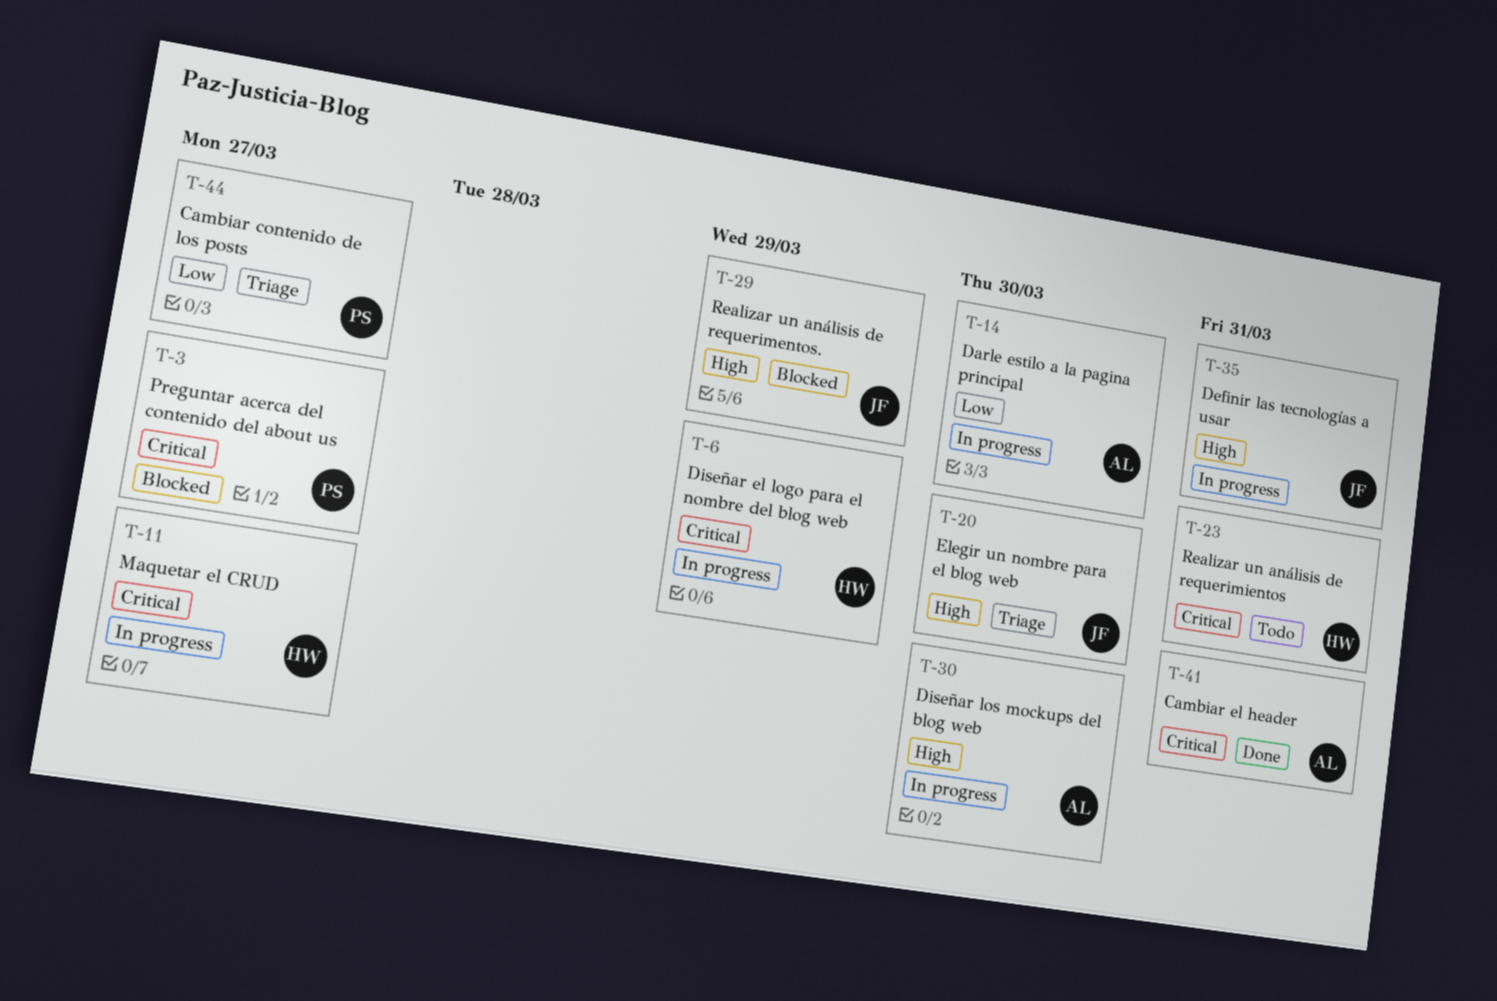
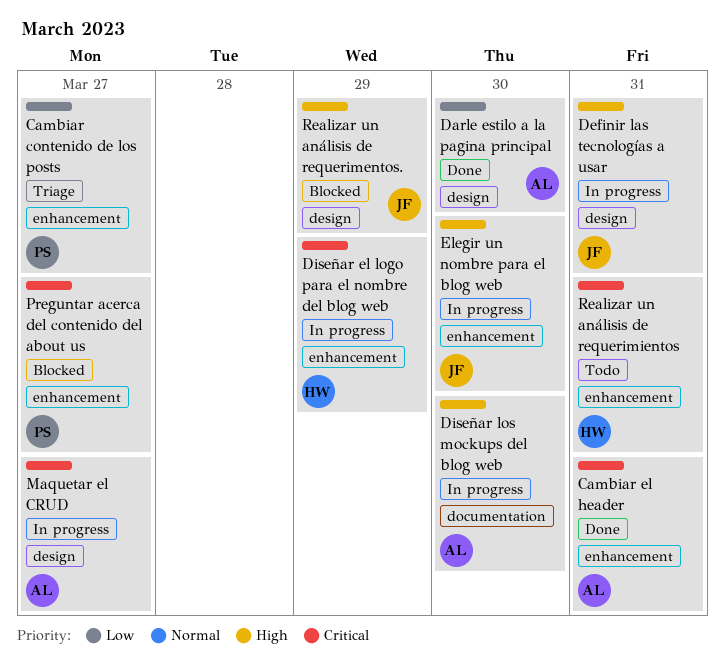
Darle estilo a la pagina principal, status: In progress -> Done
Elegir un nombre para el blog web, status: Triage -> In progress
Maquetar el CRUD, owner: HW -> AL

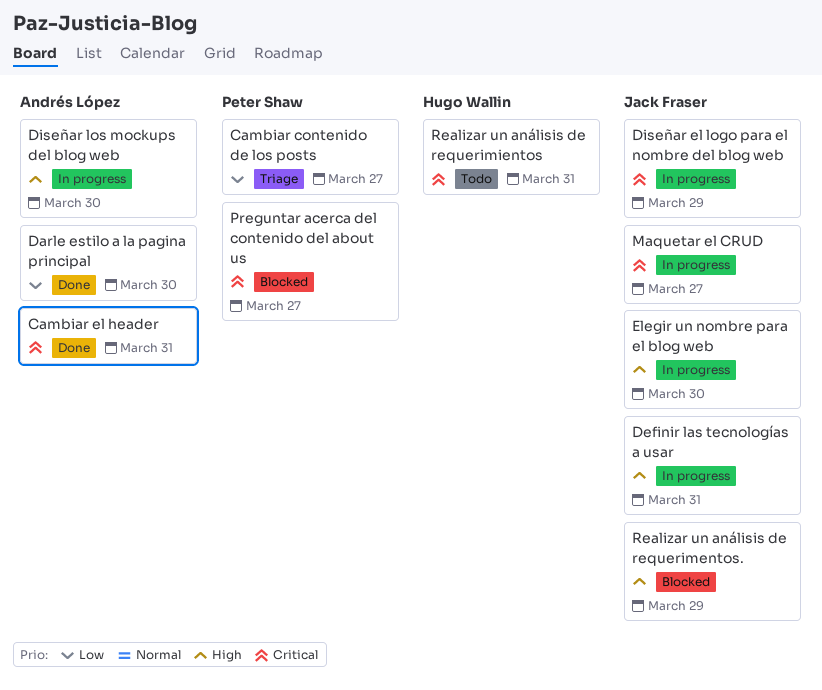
Diseñar el logo para el nombre del blog web, owner: Hugo Wallin -> Jack Fraser
Maquetar el CRUD, owner: Andrés López -> Jack Fraser

